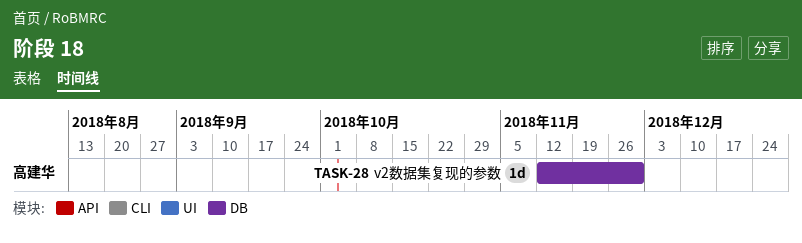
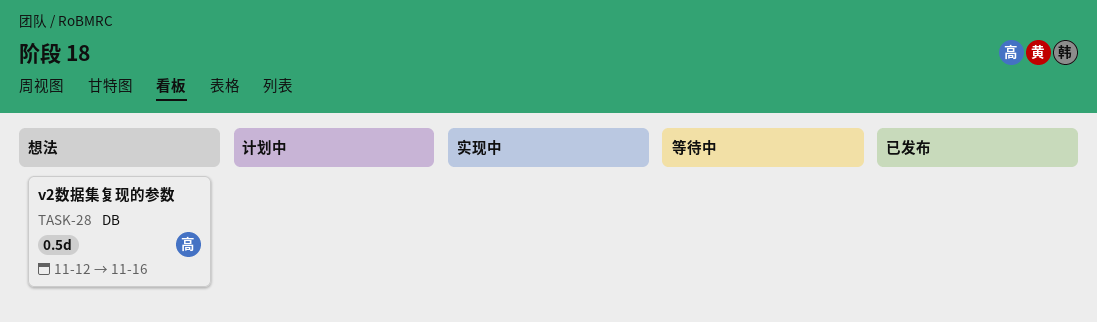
TASK-28, estimate: 1d -> 0.5d
TASK-28, due: Nov 30 -> Nov 16

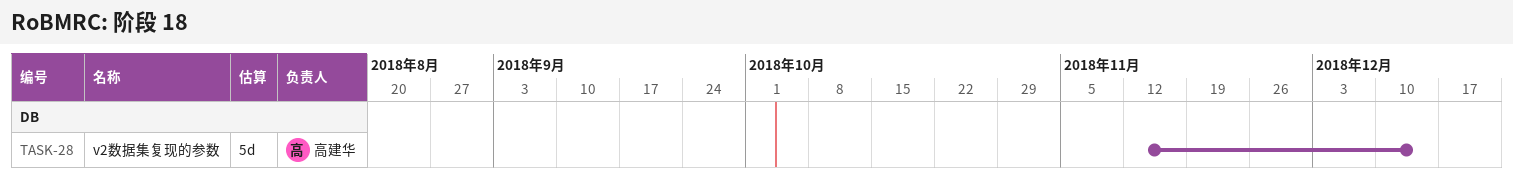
TASK-28, estimate: 0.5d -> 5d
TASK-28, due: Nov 16 -> Dec 14

